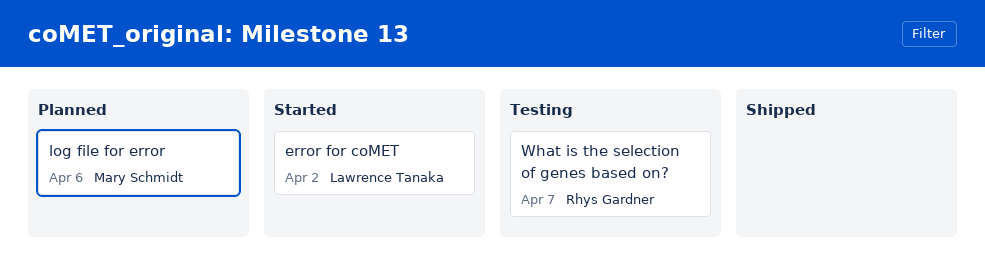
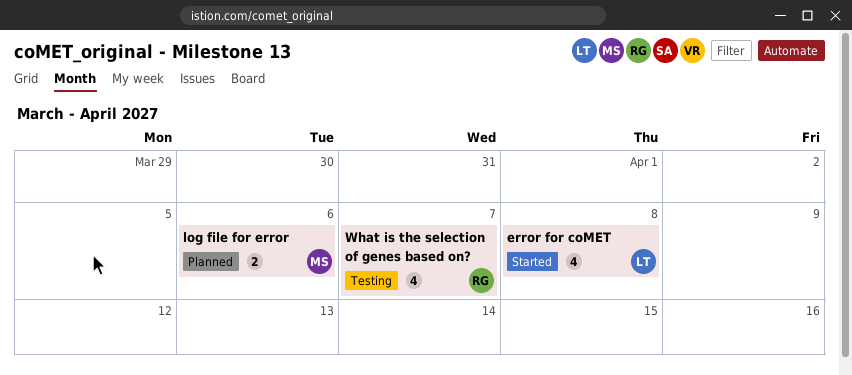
error for coMET, due: Apr 2 -> Apr 8

